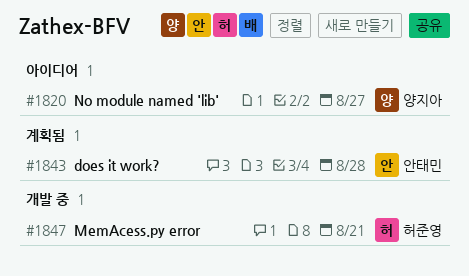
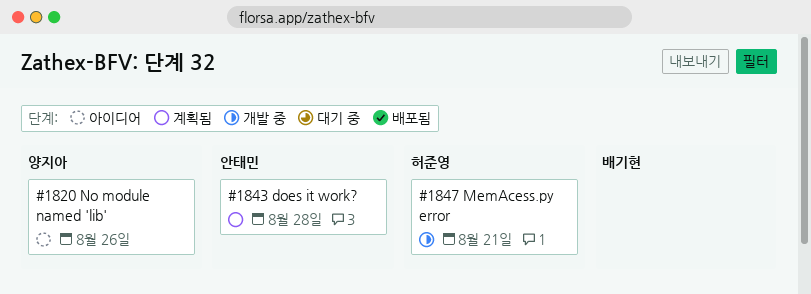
#1820, due: Aug 27 -> Aug 26

